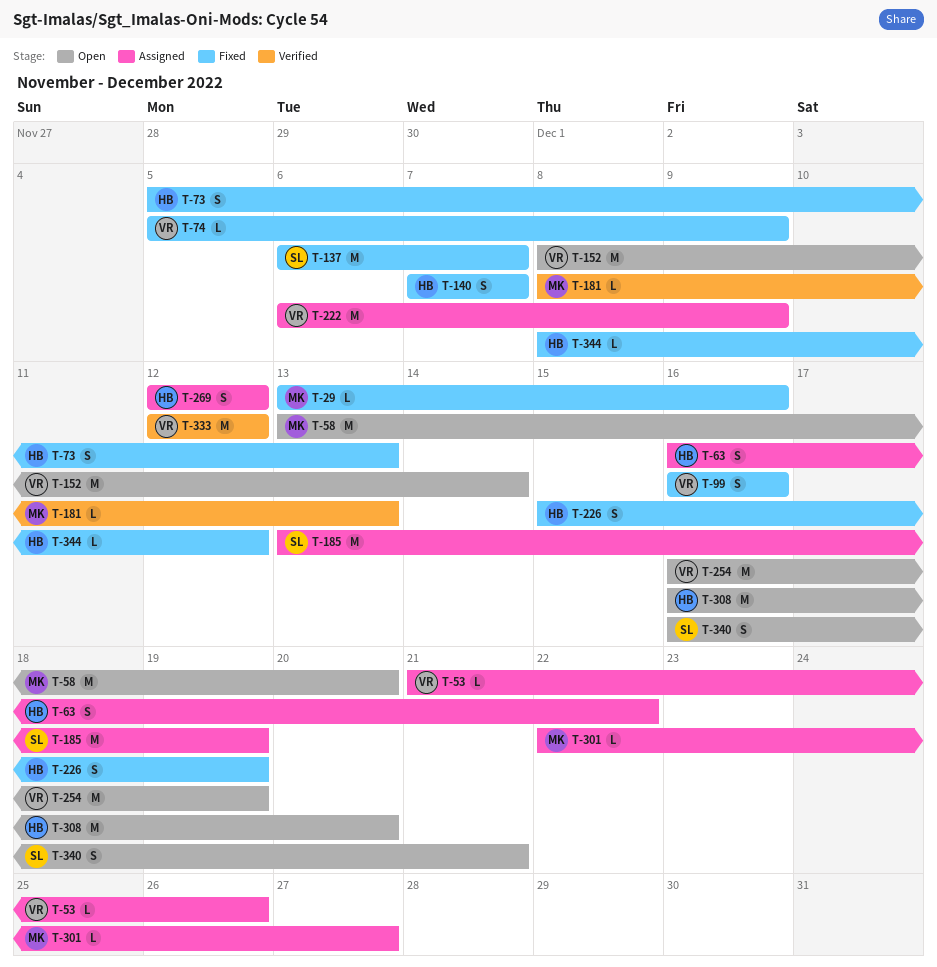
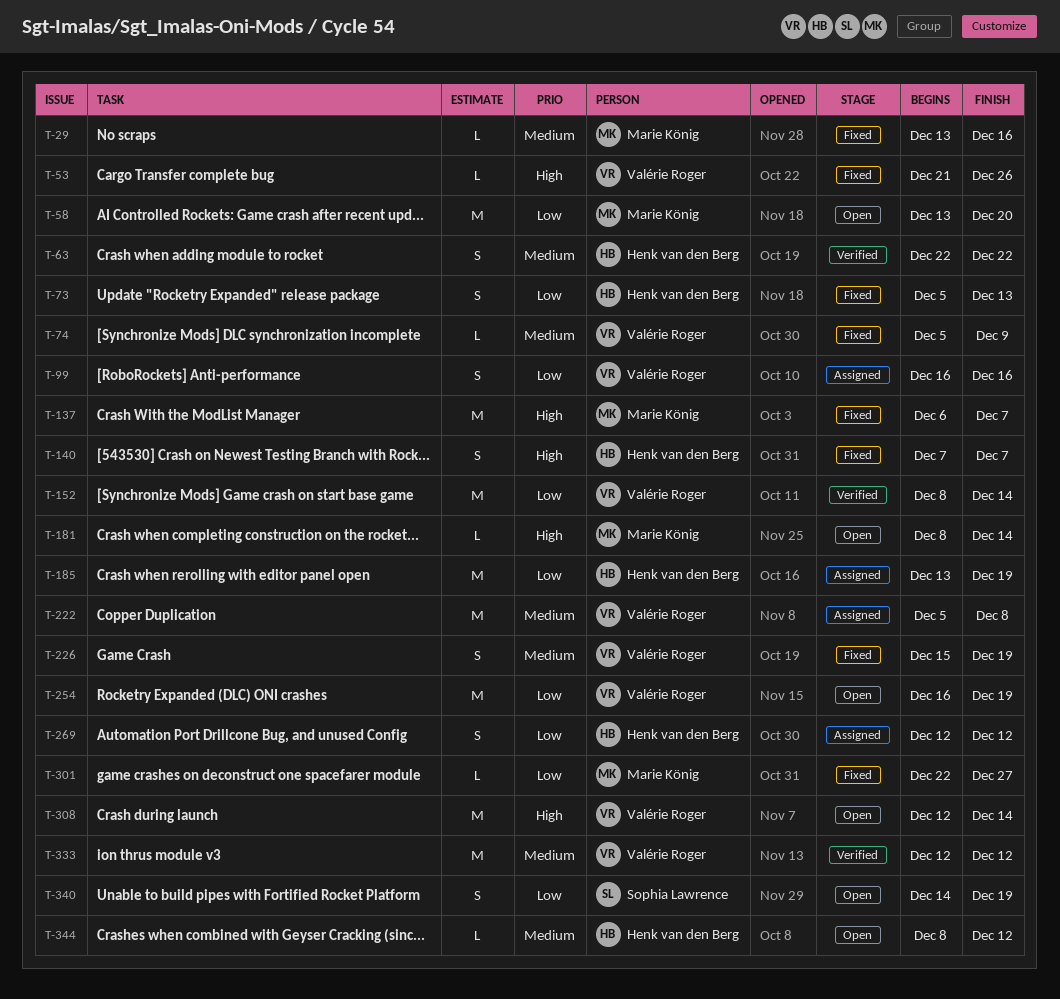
T-53, status: Assigned -> Fixed
T-63, status: Assigned -> Verified
T-63, start: Dec 16 -> Dec 22
T-99, status: Fixed -> Assigned
T-137, owner: Sophia Lawrence -> Marie König
T-152, status: Open -> Verified
T-181, status: Verified -> Open
T-181, due: Dec 13 -> Dec 14
T-185, owner: Sophia Lawrence -> Henk van den Berg
T-222, start: Dec 6 -> Dec 5
T-222, due: Dec 9 -> Dec 8
T-226, owner: Henk van den Berg -> Valérie Roger
T-301, status: Assigned -> Fixed
T-308, owner: Henk van den Berg -> Valérie Roger
T-308, start: Dec 16 -> Dec 12
T-308, due: Dec 20 -> Dec 14
T-340, start: Dec 16 -> Dec 14
T-340, due: Dec 21 -> Dec 19
T-344, status: Fixed -> Open

